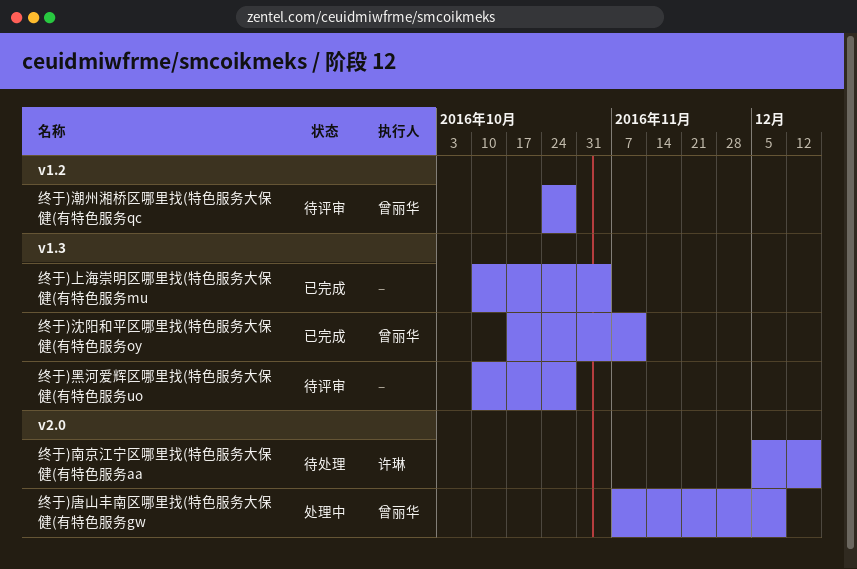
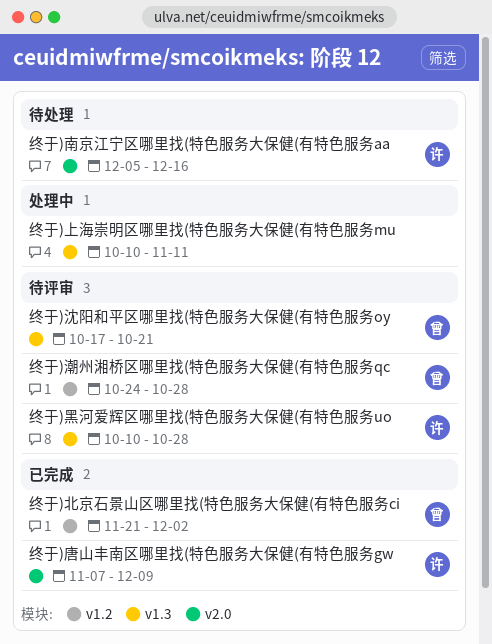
终于)上海崇明区哪里找(特色服务大保健(有特色服务mu, status: 已完成 -> 处理中
终于)上海崇明区哪里找(特色服务大保健(有特色服务mu, due: Nov 4 -> Nov 11
终于)北京石景山区哪里找(特色服务大保健(有特色服务ci: none -> present
终于)唐山丰南区哪里找(特色服务大保健(有特色服务gw, status: 处理中 -> 已完成
终于)唐山丰南区哪里找(特色服务大保健(有特色服务gw, owner: 曾丽华 -> 许琳
终于)沈阳和平区哪里找(特色服务大保健(有特色服务oy, status: 已完成 -> 待评审
终于)沈阳和平区哪里找(特色服务大保健(有特色服务oy, due: Nov 11 -> Oct 21
终于)黑河爱辉区哪里找(特色服务大保健(有特色服务uo, owner: none -> 许琳

